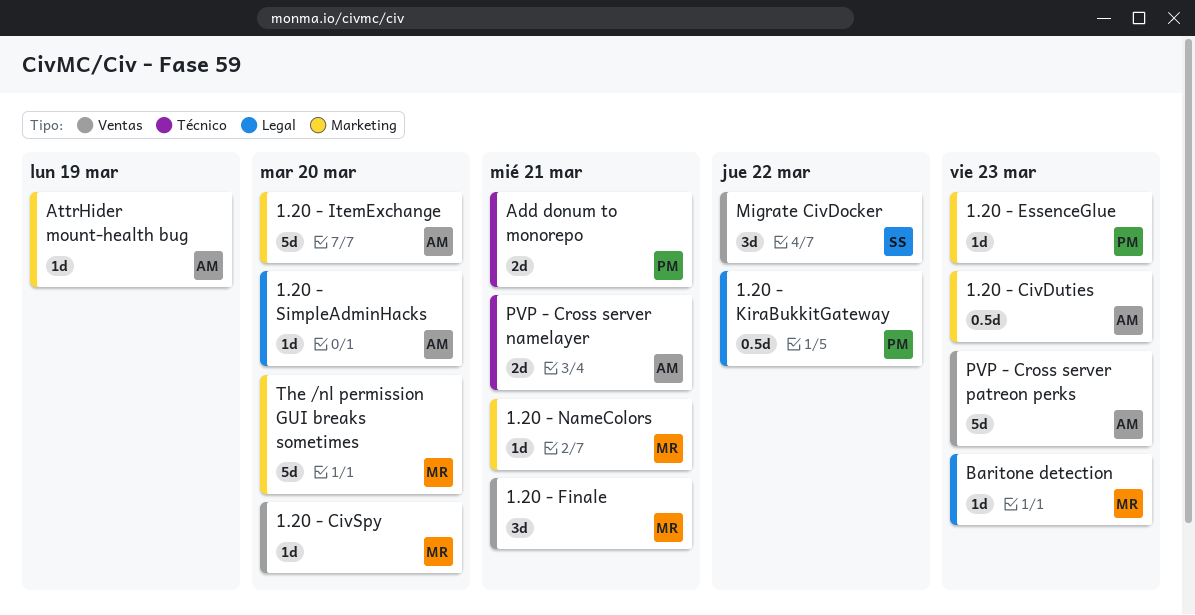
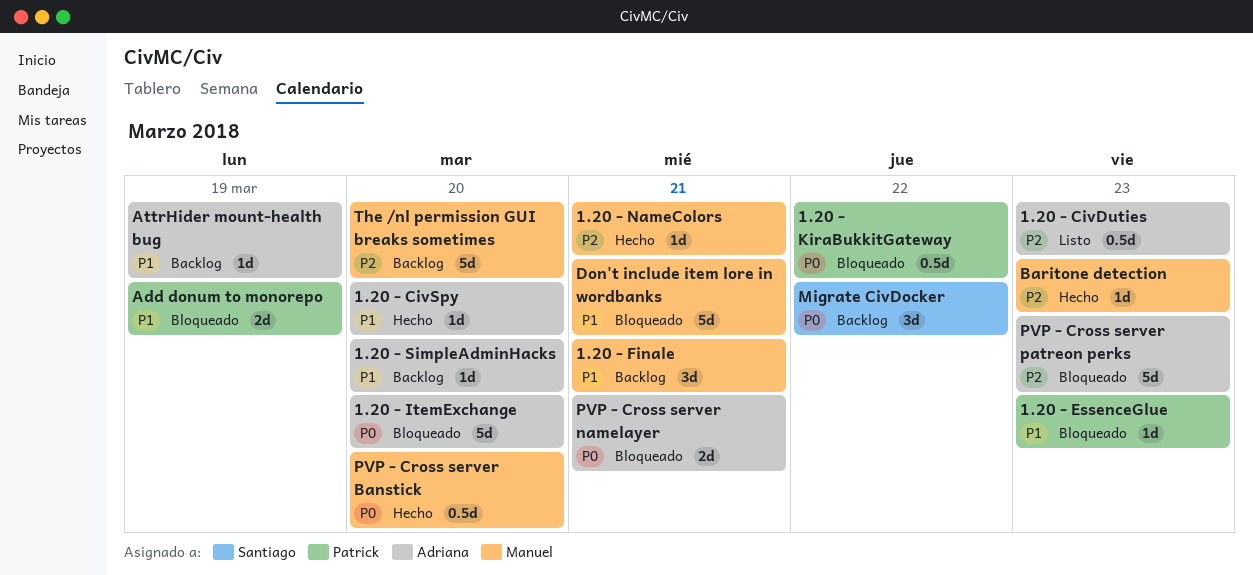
1.20 - CivSpy, owner: Manuel -> Adriana
Add donum to monorepo, due: Mar 21 -> Mar 19
Don't include item lore in wordbanks: none -> present
PVP - Cross server Banstick: none -> present

